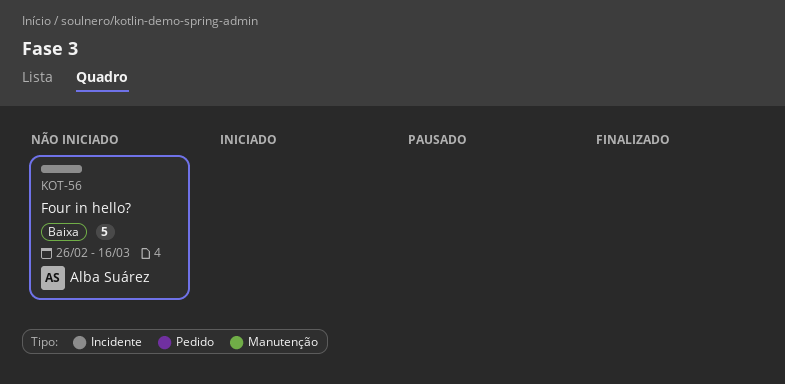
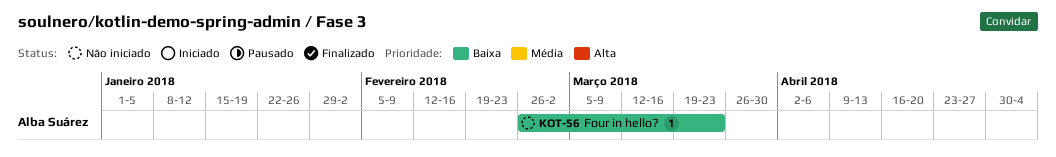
KOT-56, estimate: 5 -> 1
KOT-56, due: Mar 16 -> Mar 23

